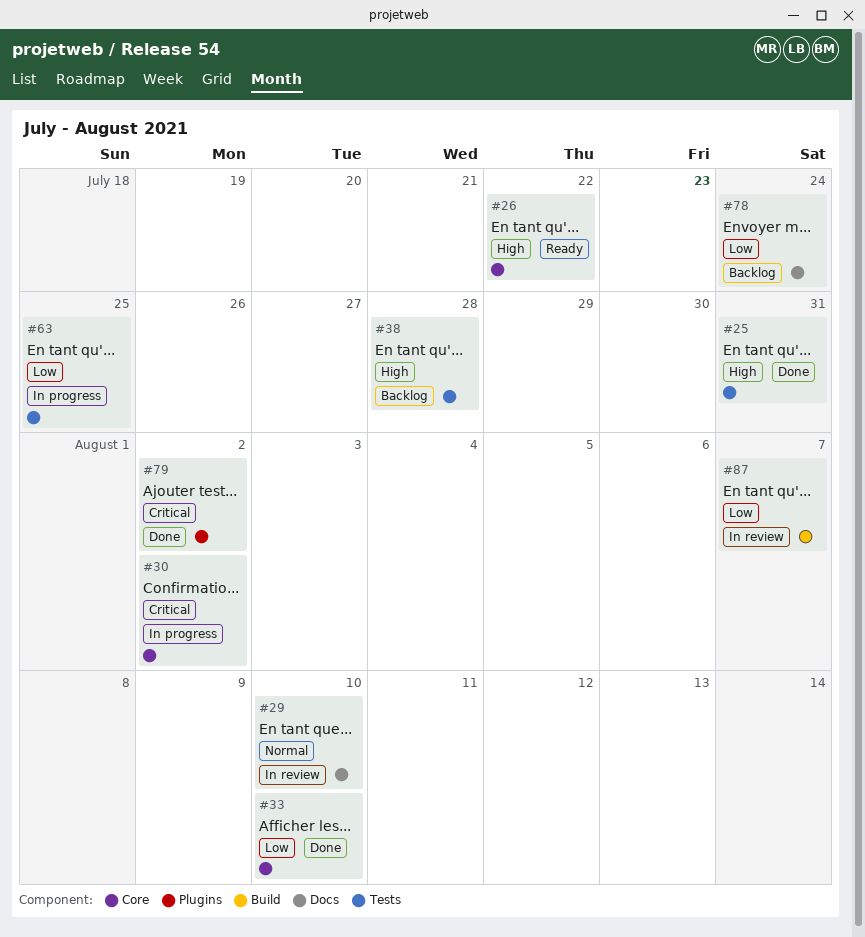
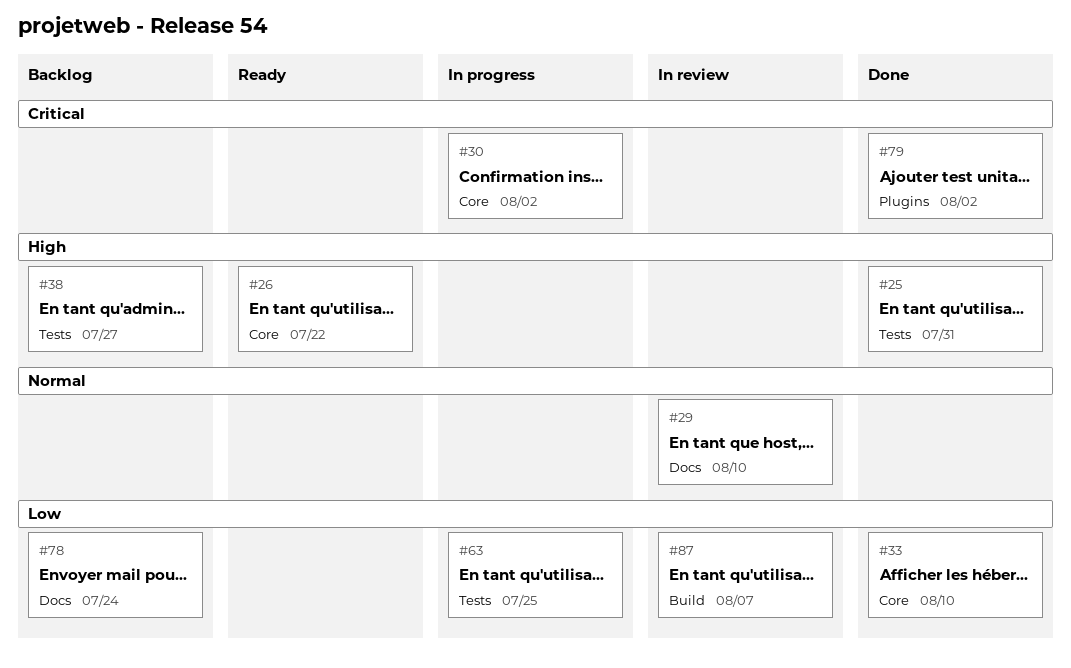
#38, due: Jul 28 -> Jul 27

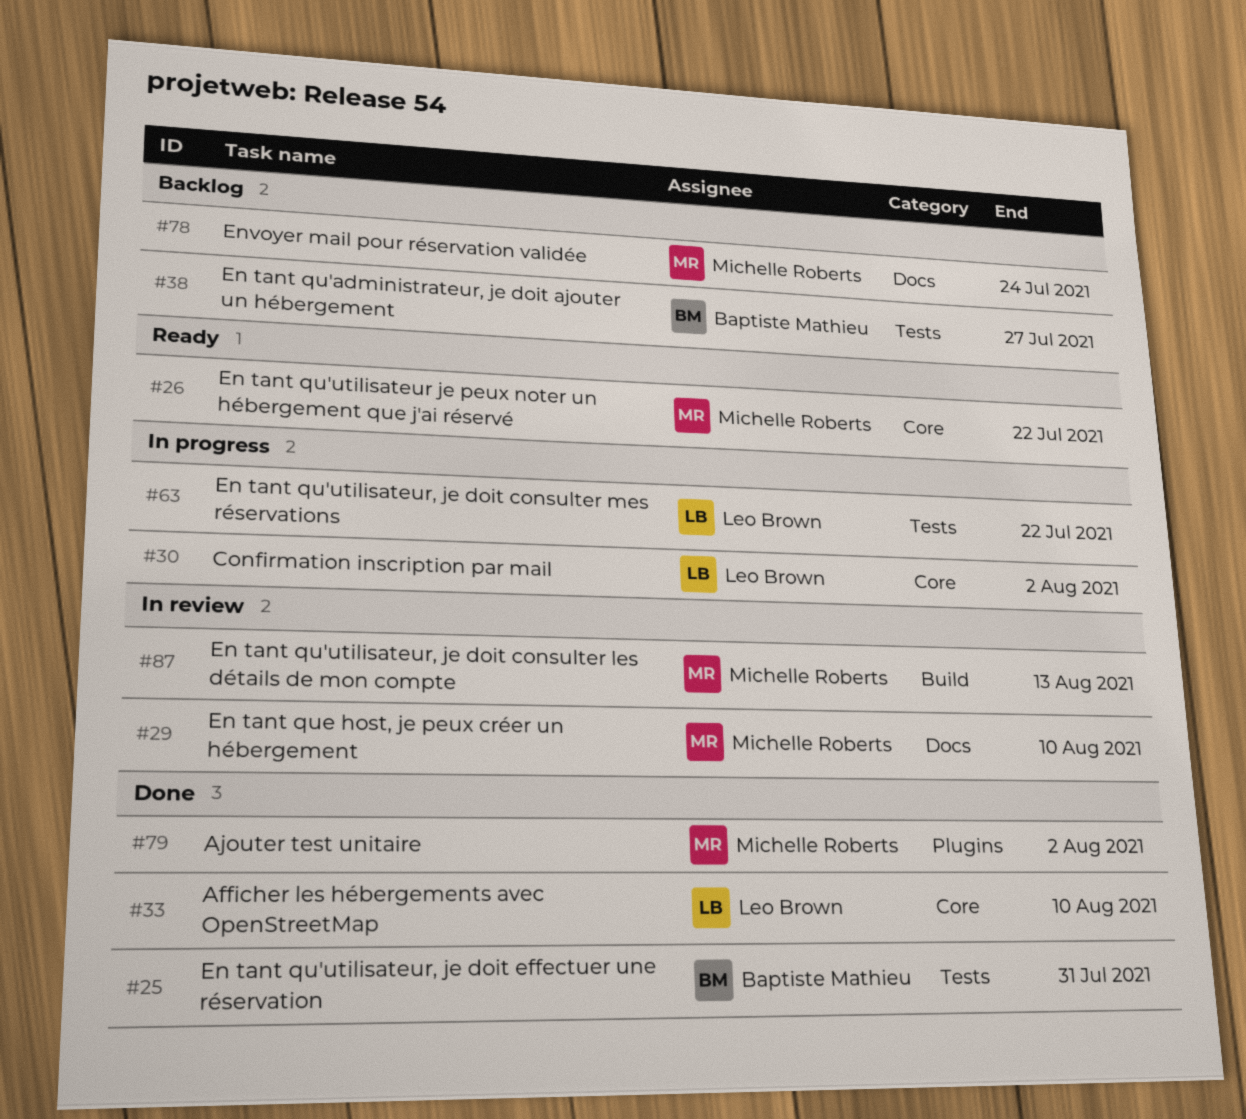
#63, due: Jul 25 -> Jul 22
#87, due: Aug 7 -> Aug 13

